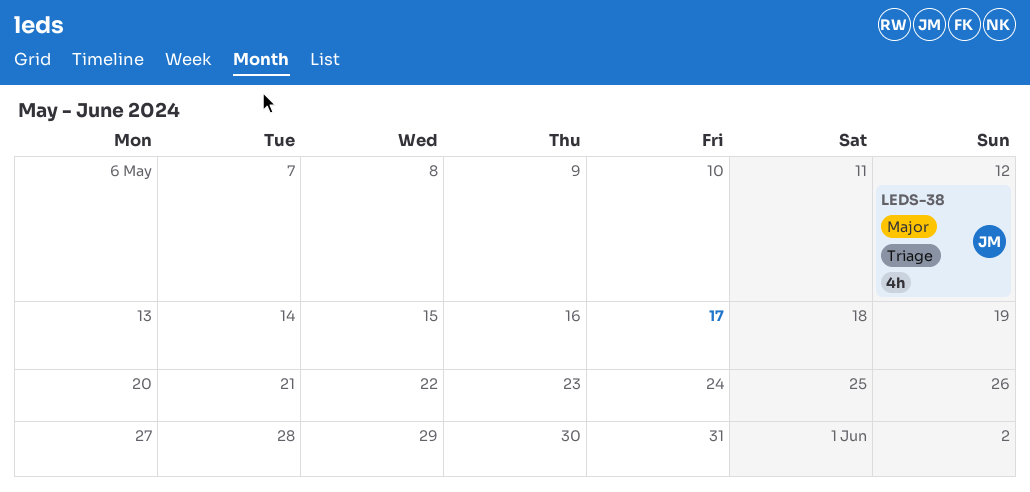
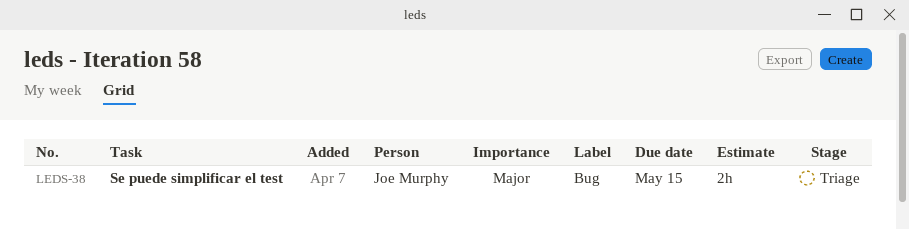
LEDS-38, estimate: 4h -> 2h
LEDS-38, due: May 12 -> May 15

